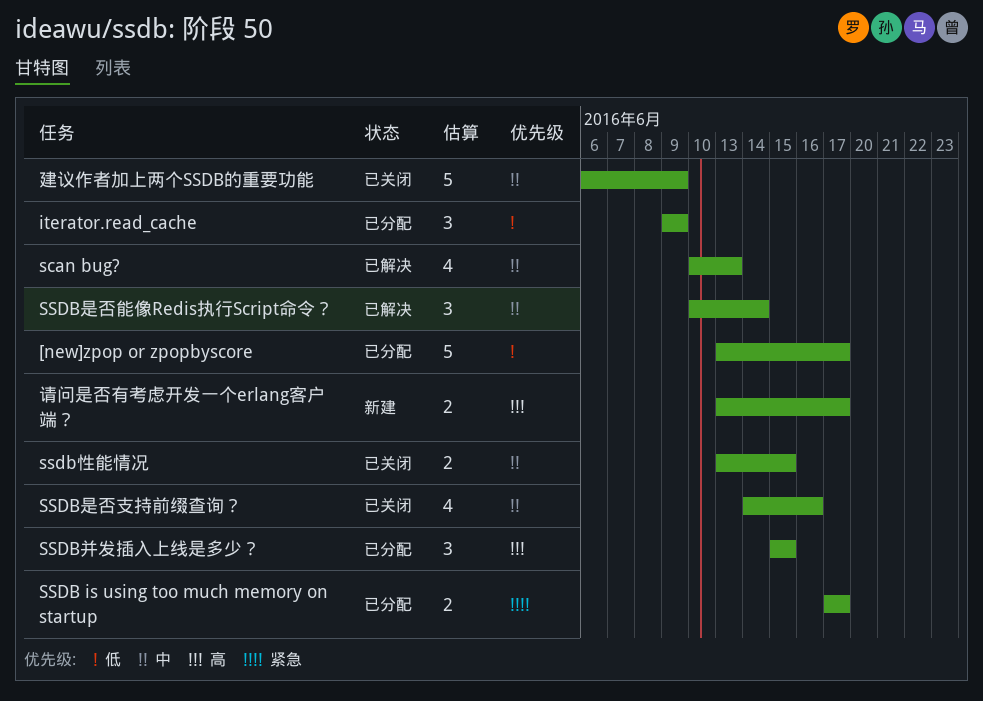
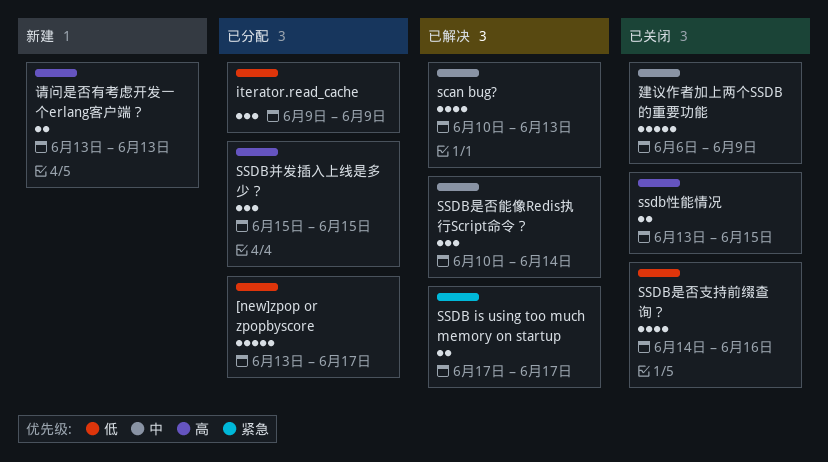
SSDB is using too much memory on startup, status: 已分配 -> 已解决
ssdb性能情况, priority: 中 -> 高
SSDB是否支持前缀查询？, priority: 中 -> 低
请问是否有考虑开发一个erlang客户端？, due: Jun 17 -> Jun 13

